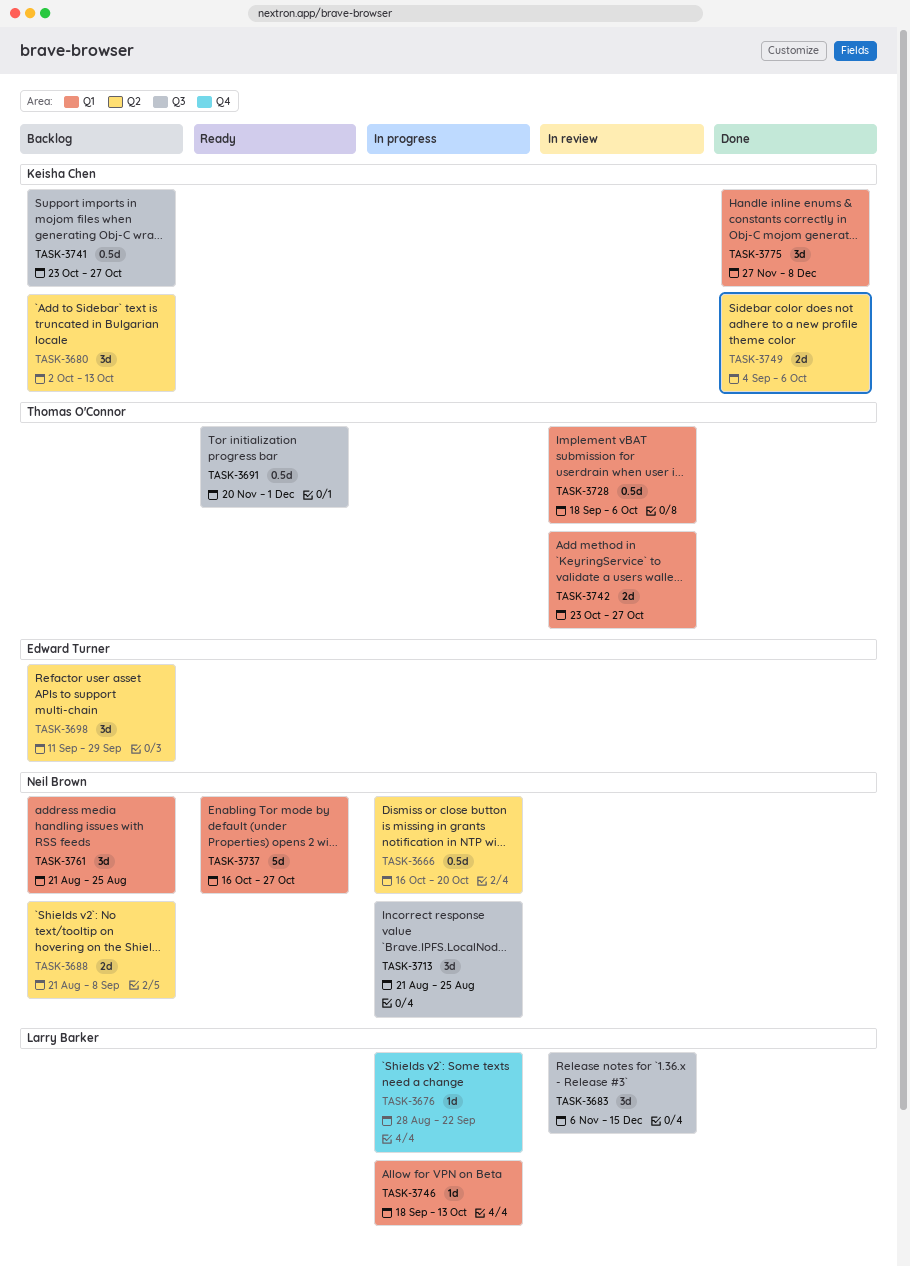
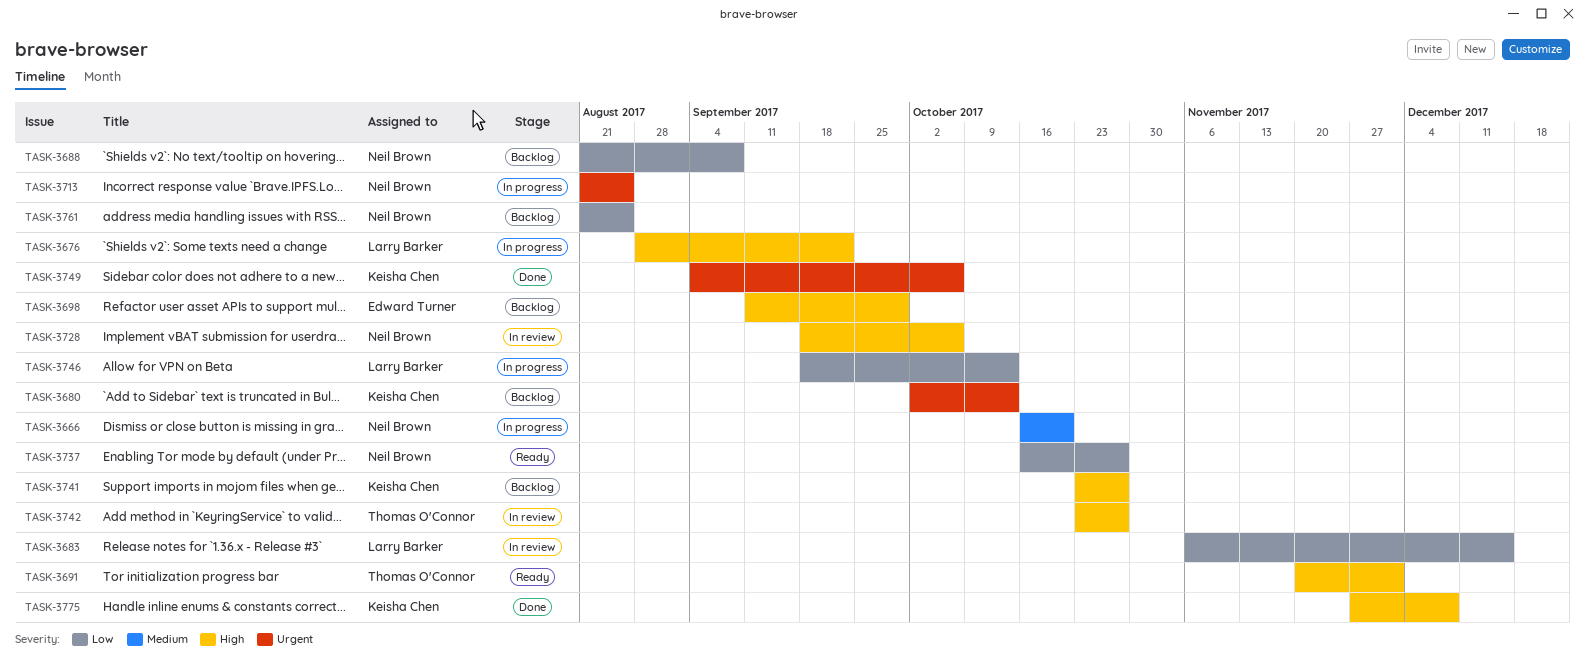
TASK-3728, owner: Thomas O'Connor -> Neil Brown

